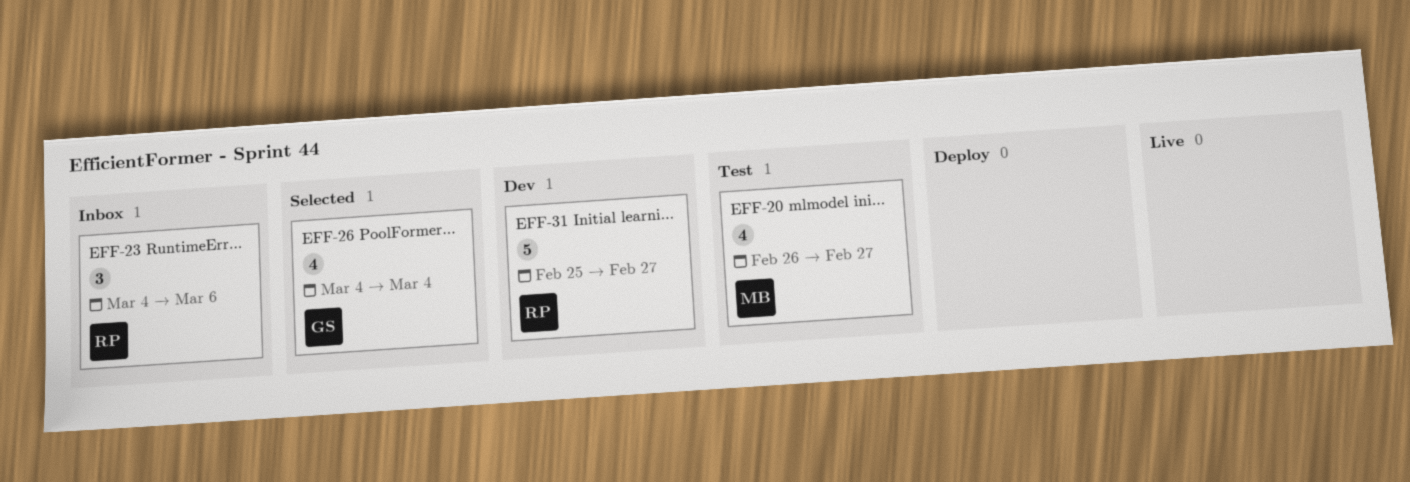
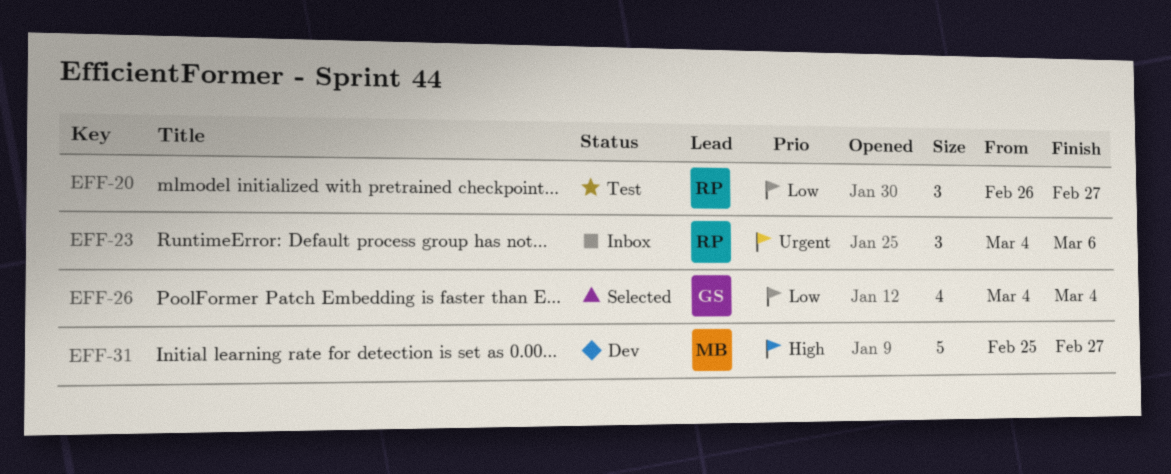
EFF-20, owner: MB -> RP
EFF-20, estimate: 4 -> 3
EFF-31, owner: RP -> MB

